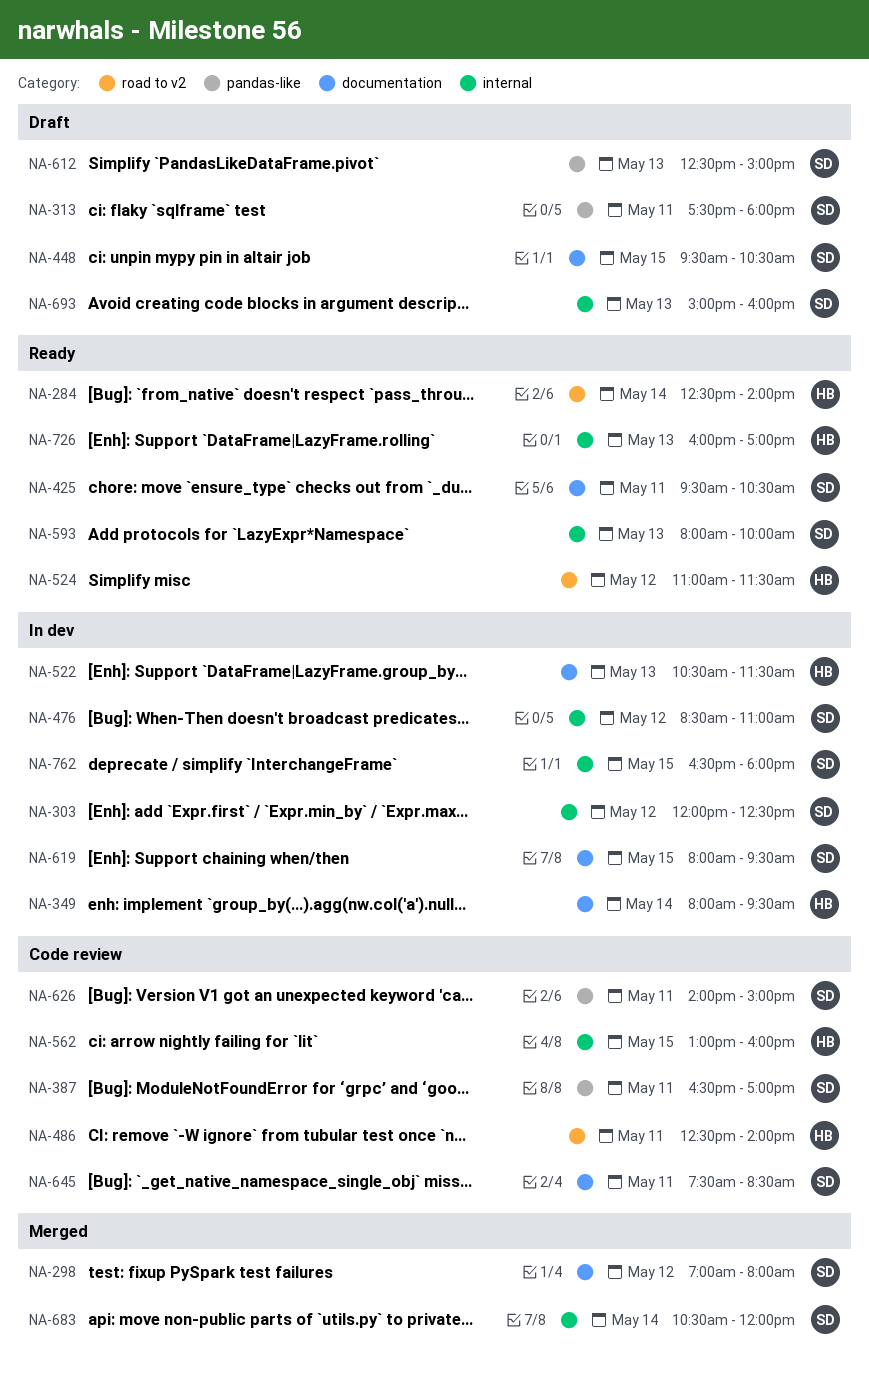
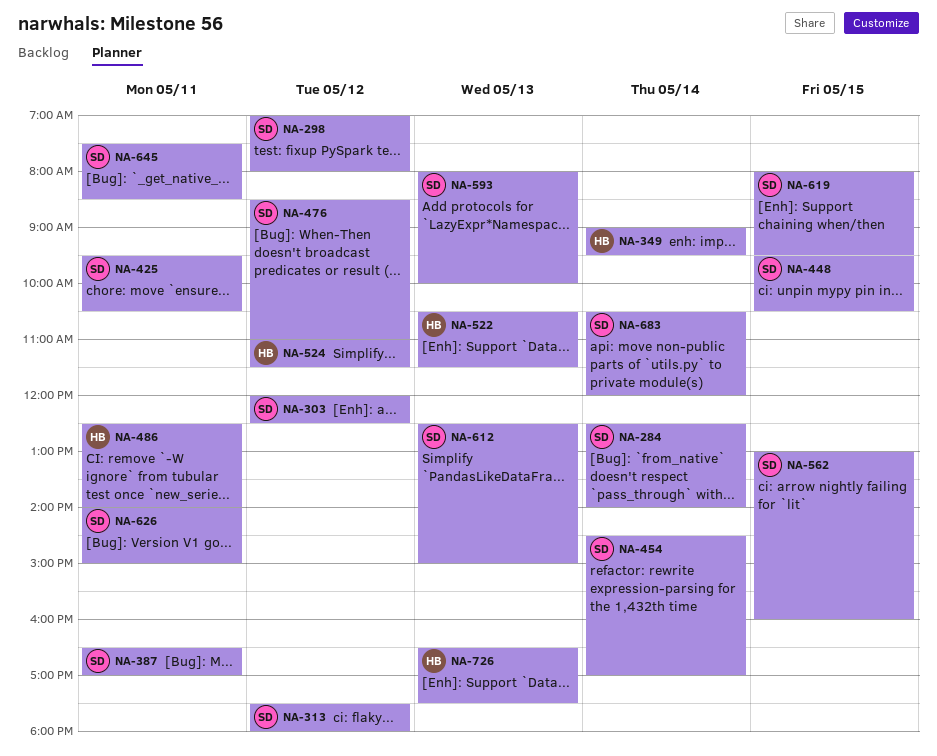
NA-284, owner: HB -> SD
NA-313, day: May 11 -> May 12
NA-349, begins: 08:00 -> 09:00
NA-454: none -> present
NA-562, owner: HB -> SD
NA-693: present -> none
NA-726, begins: 16:00 -> 16:30
NA-726, ends: 17:00 -> 17:30
NA-762: present -> none

